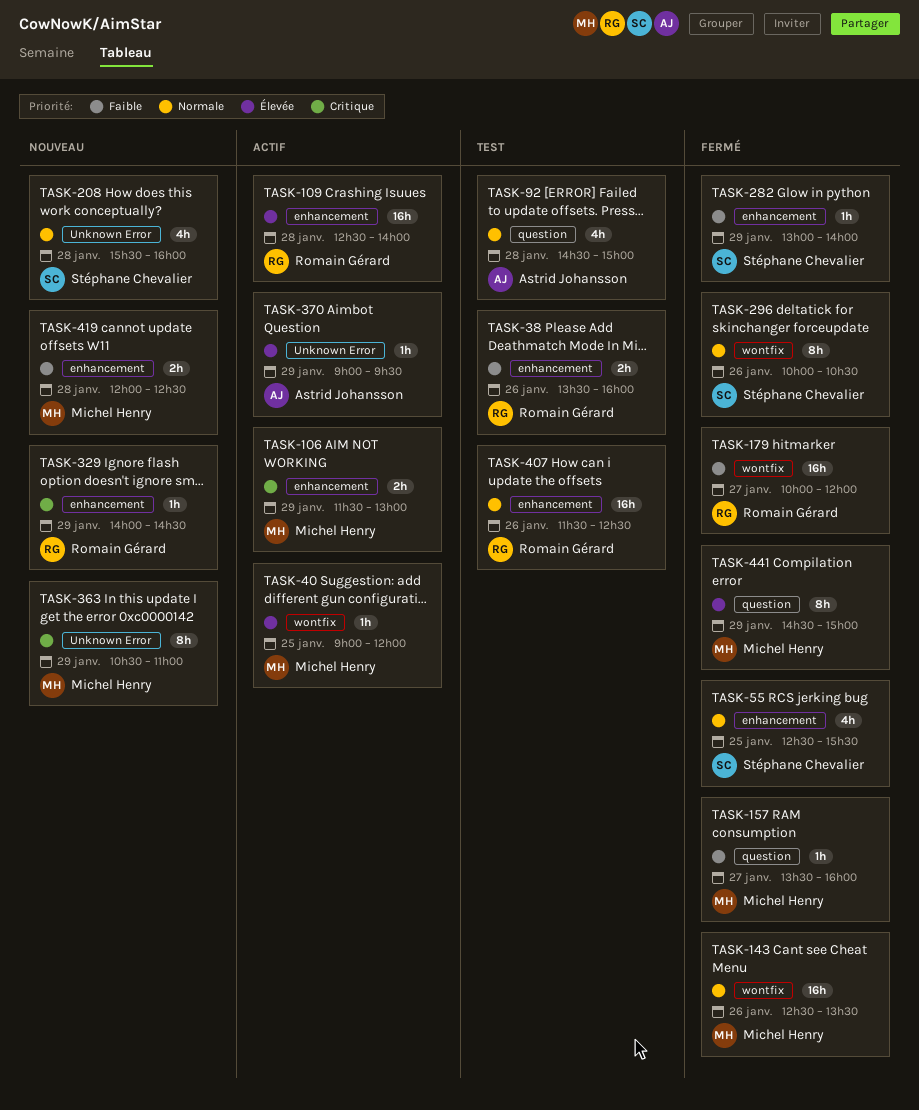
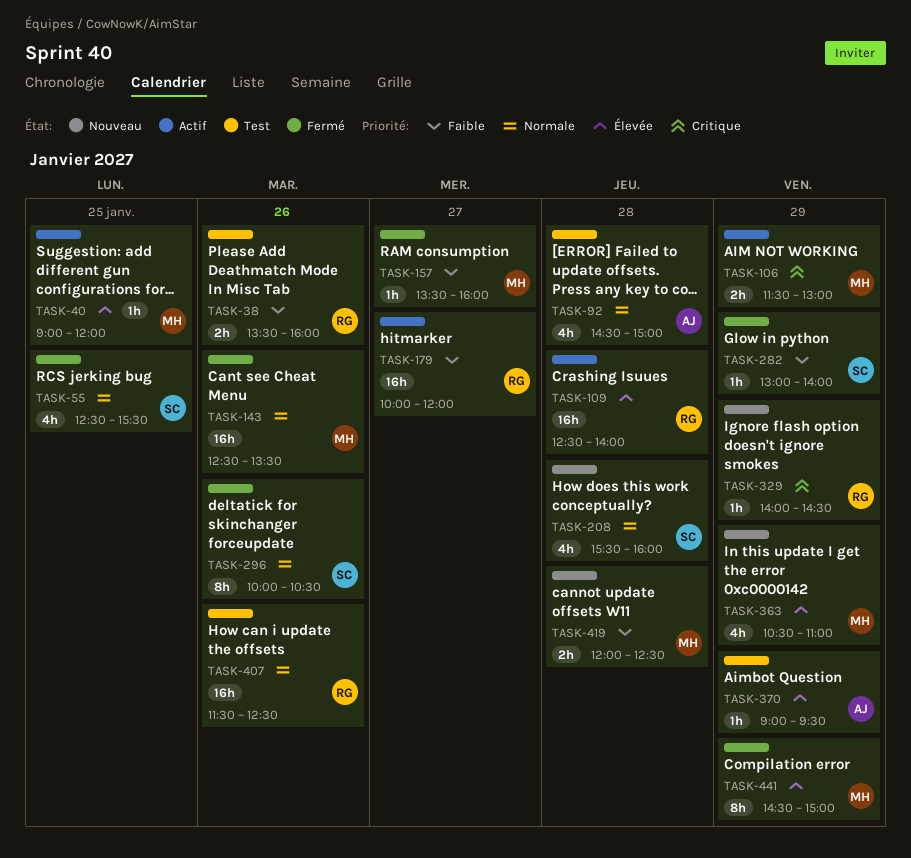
TASK-179, status: Fermé -> Actif
TASK-363, priority: Critique -> Élevée
TASK-363, estimate: 8h -> 4h
TASK-370, status: Actif -> Test

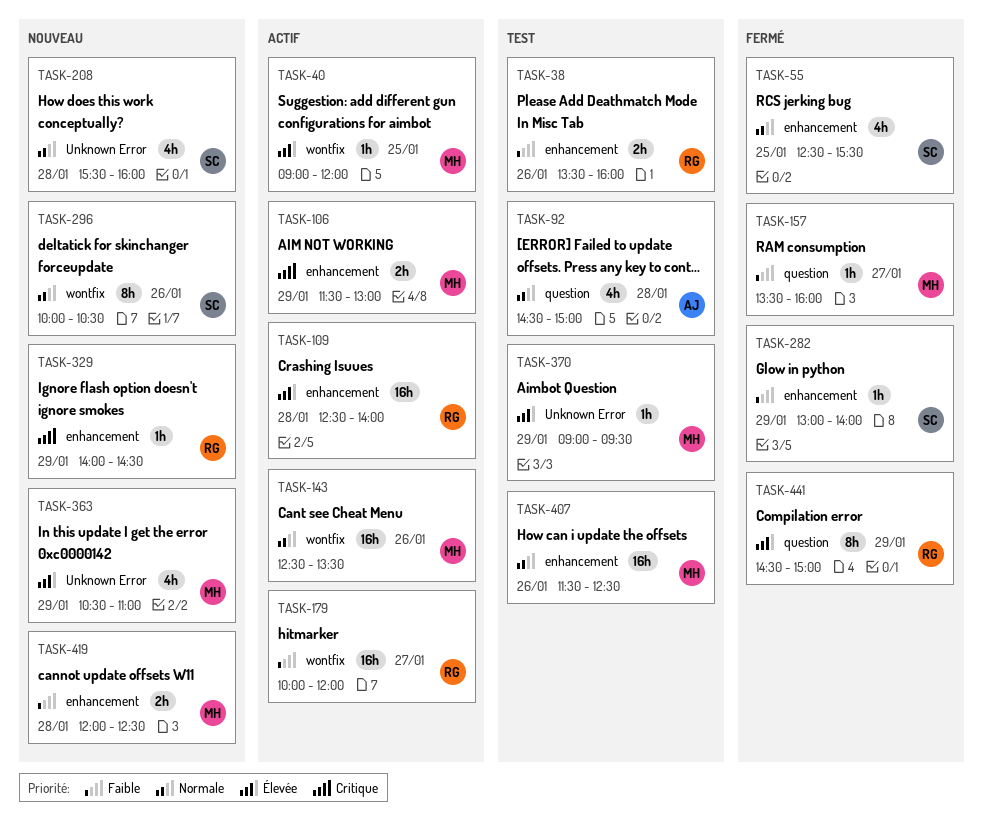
TASK-143, status: Fermé -> Actif
TASK-296, status: Fermé -> Nouveau
TASK-370, owner: AJ -> MH
TASK-407, owner: RG -> MH
TASK-441, owner: MH -> RG

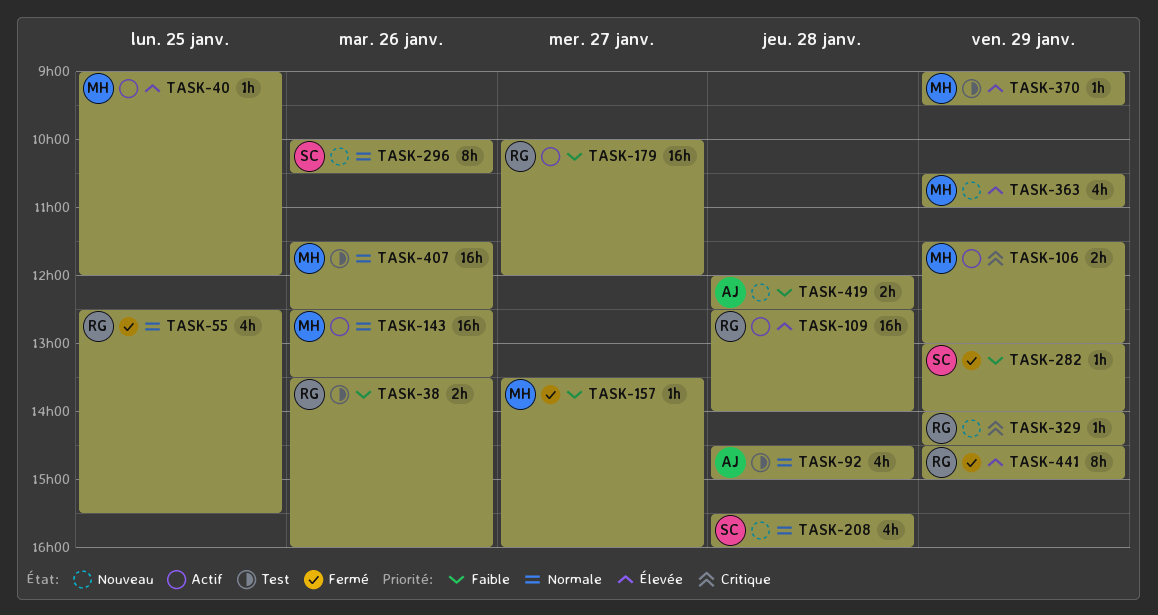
TASK-55, owner: SC -> RG
TASK-419, owner: MH -> AJ

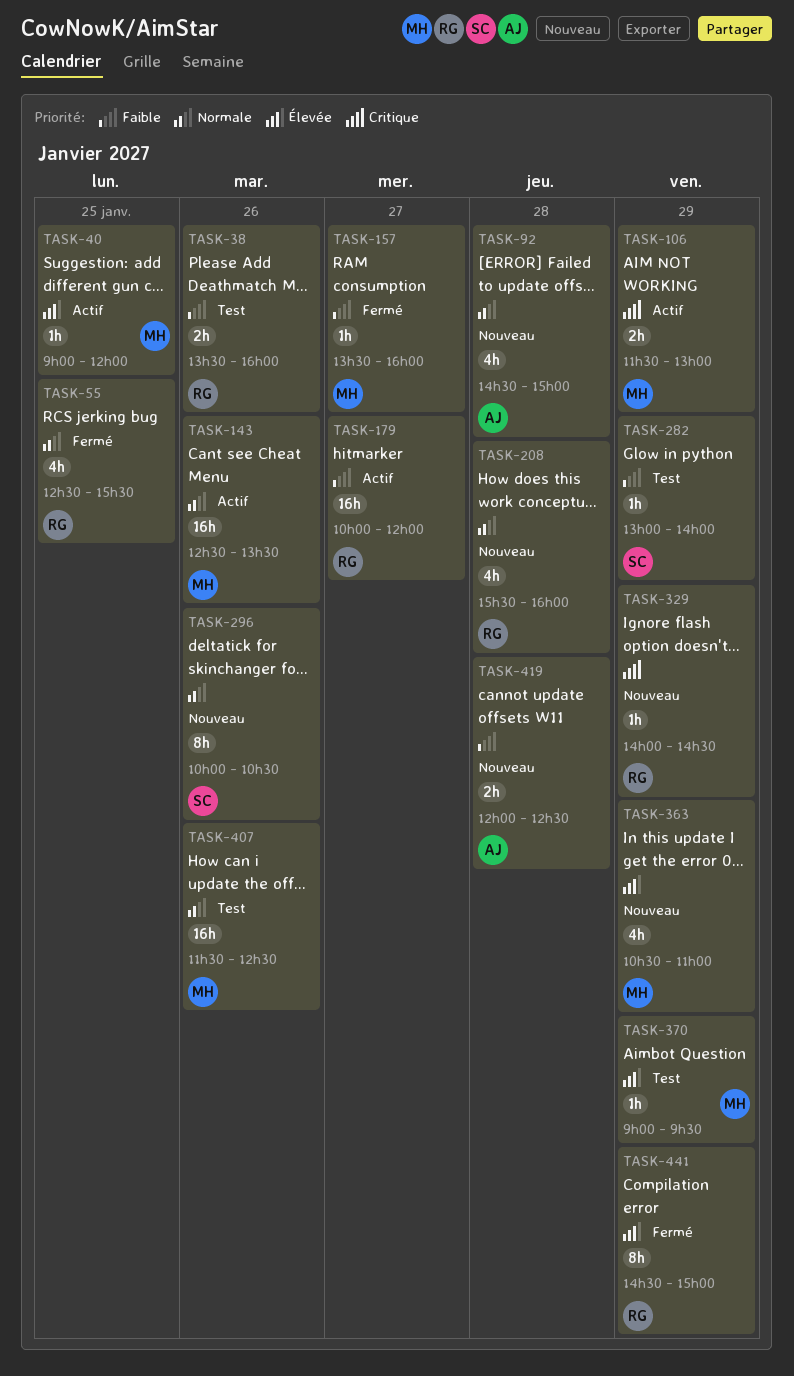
TASK-92, status: Test -> Nouveau
TASK-109: present -> none
TASK-208, owner: SC -> RG
TASK-282, status: Fermé -> Test

